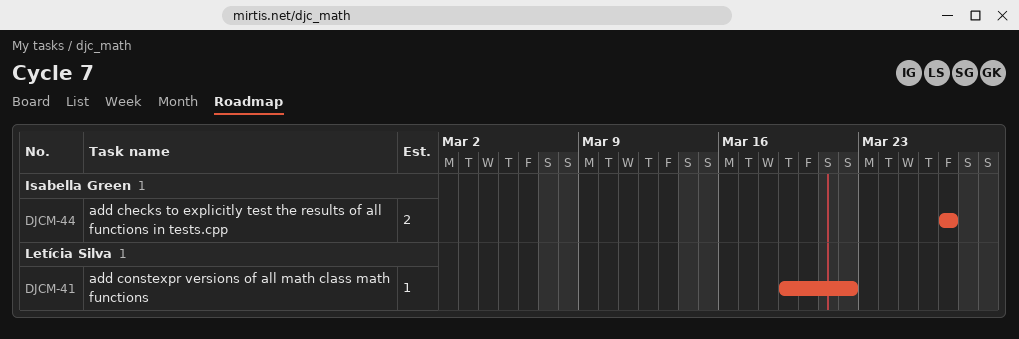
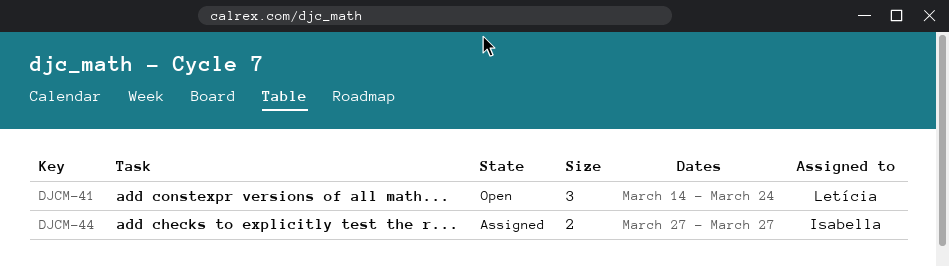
DJCM-41, estimate: 1 -> 3
DJCM-41, start: Mar 19 -> Mar 14
DJCM-41, due: Mar 22 -> Mar 24

